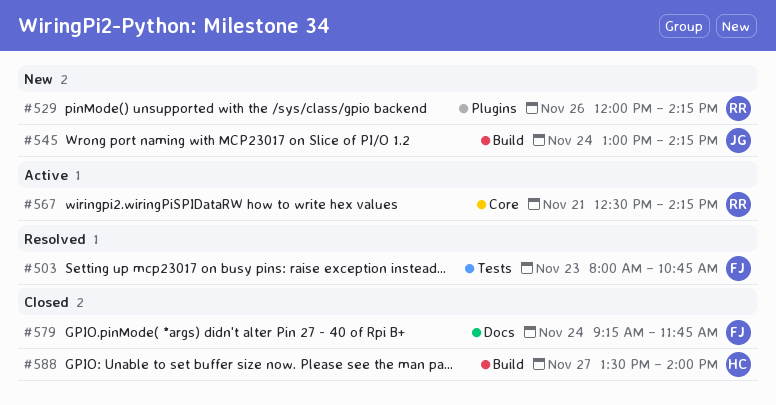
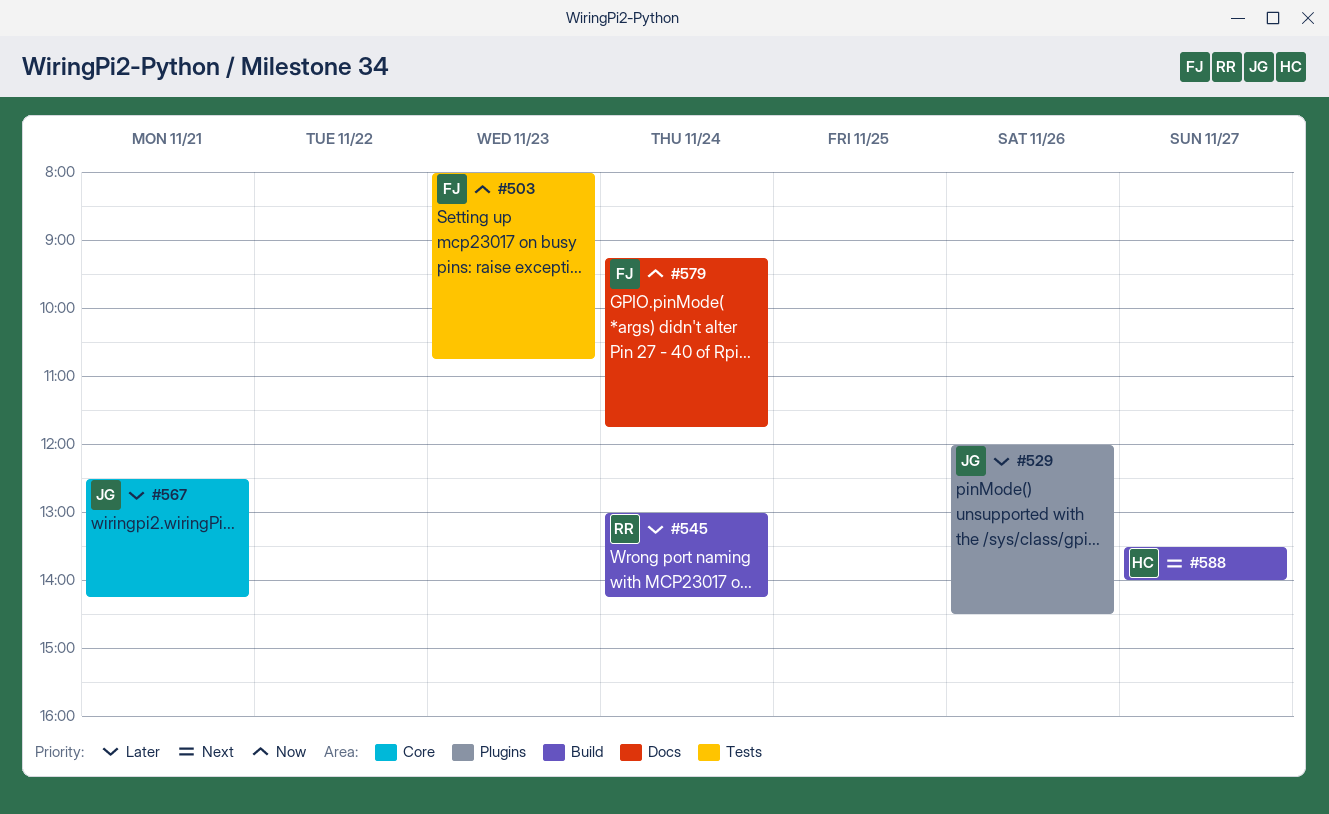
#529, owner: RR -> JG
#529, ends: 14:15 -> 14:30
#545, owner: JG -> RR
#567, owner: RR -> JG

